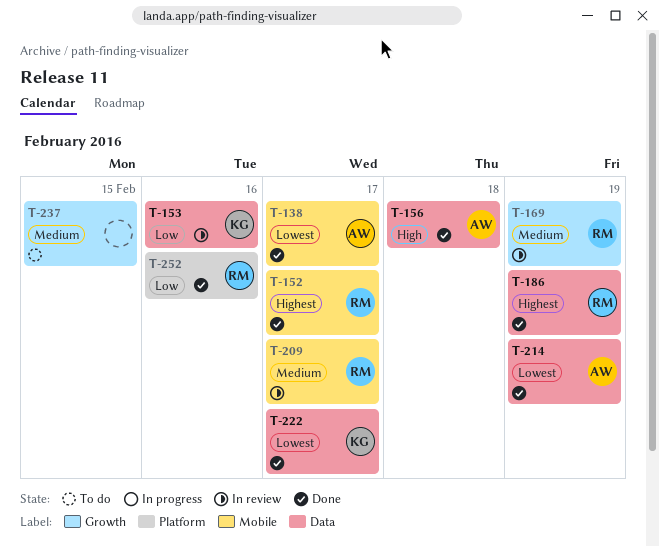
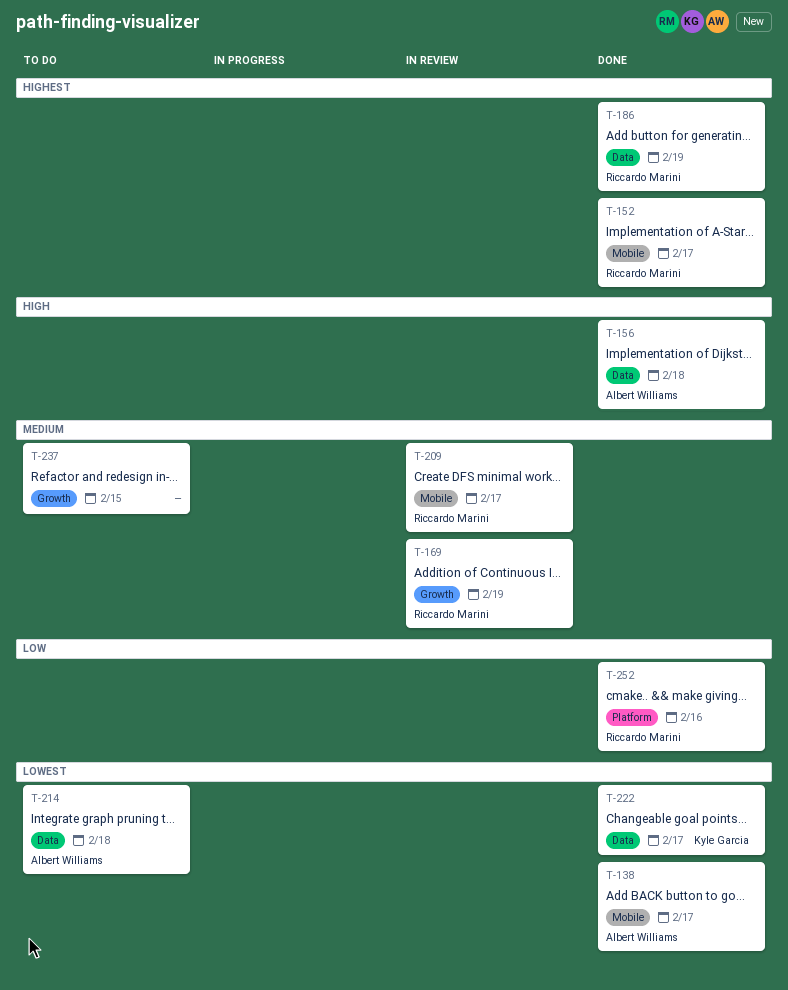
T-153: present -> none
T-214, status: Done -> To do
T-214, day: Feb 19 -> Feb 18

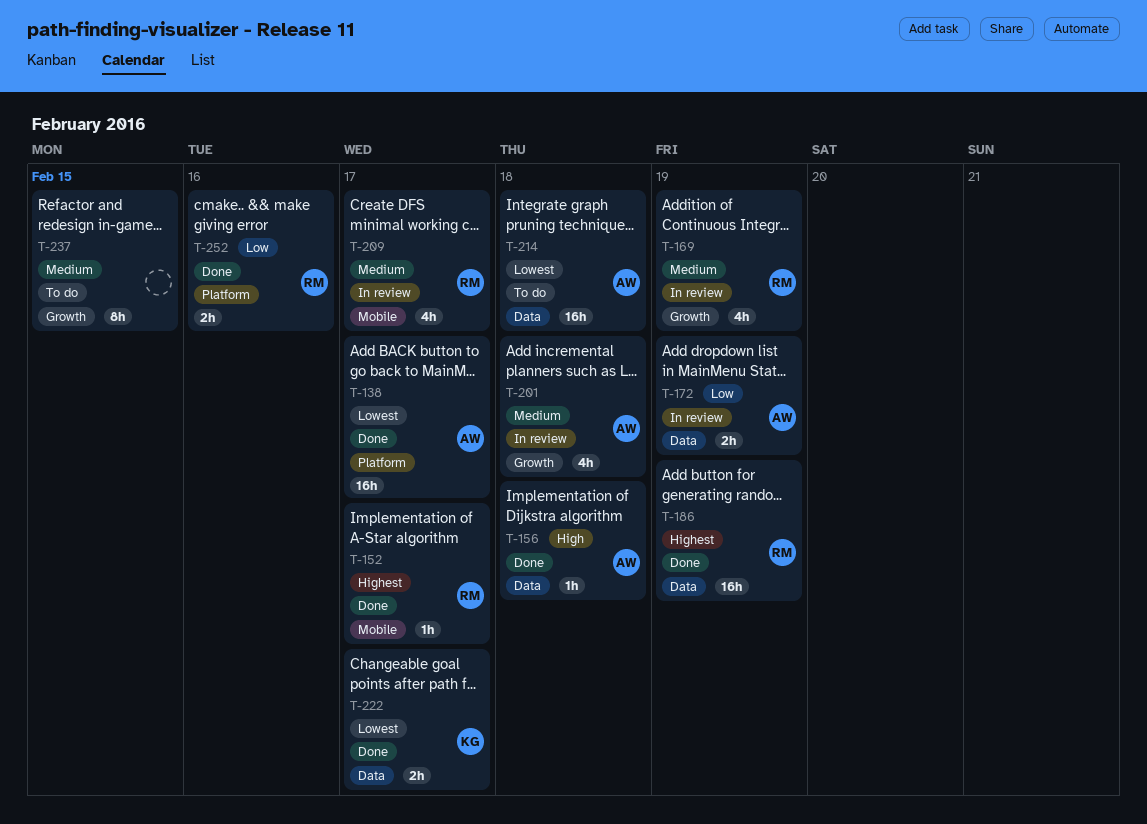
T-138, label: Mobile -> Platform
T-172: none -> present
T-201: none -> present

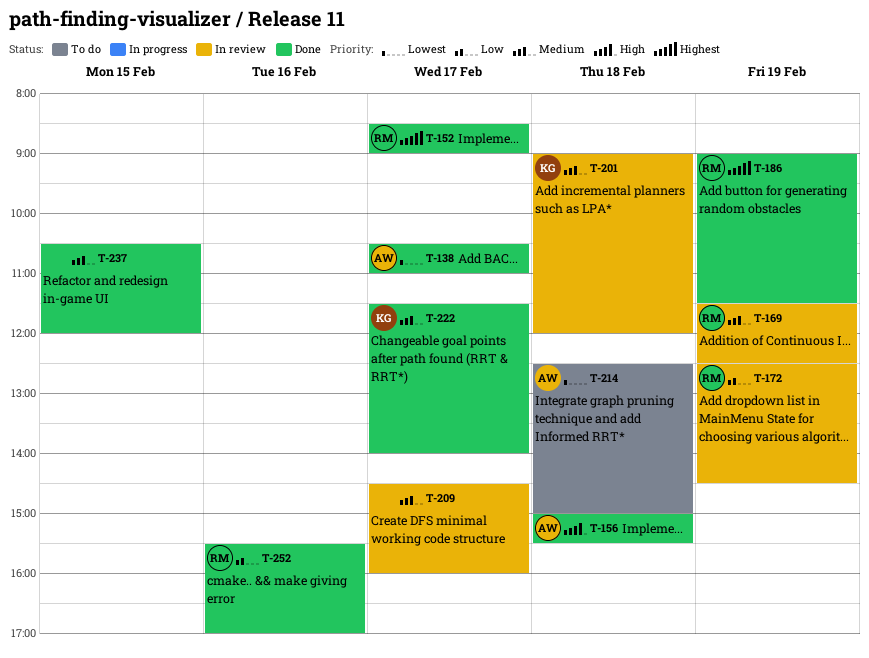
T-172, owner: AW -> RM
T-201, owner: AW -> KG
T-209, owner: RM -> none
T-222, priority: Lowest -> Medium
T-237, status: To do -> Done

